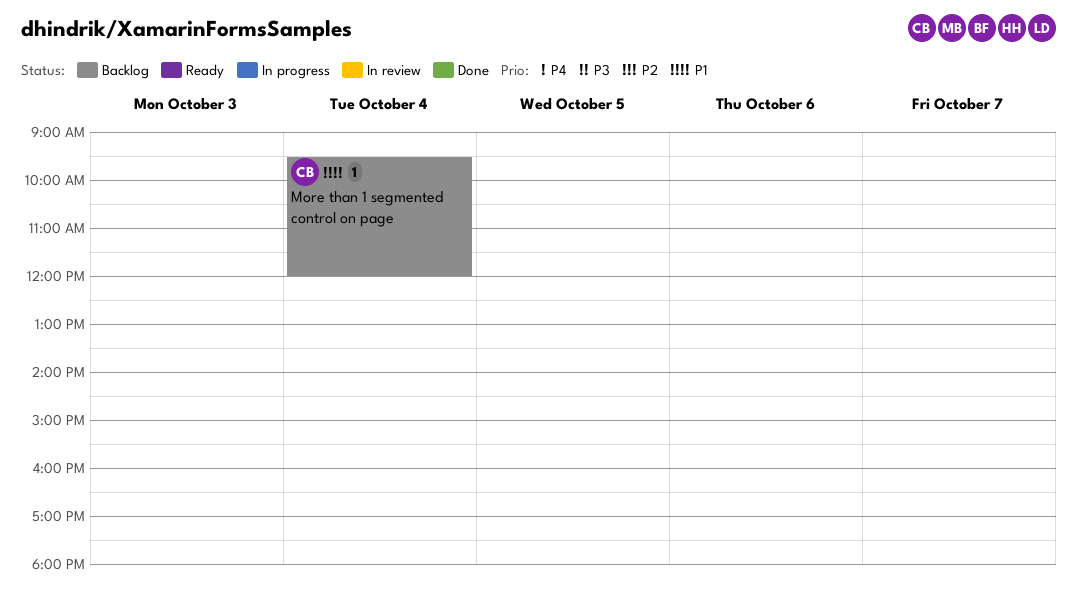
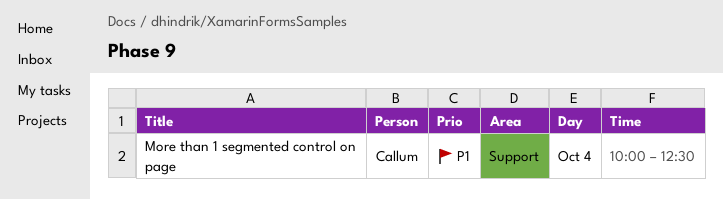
More than 1 segmented control on page, begins: 09:30 -> 10:00
More than 1 segmented control on page, ends: 12:00 -> 12:30

